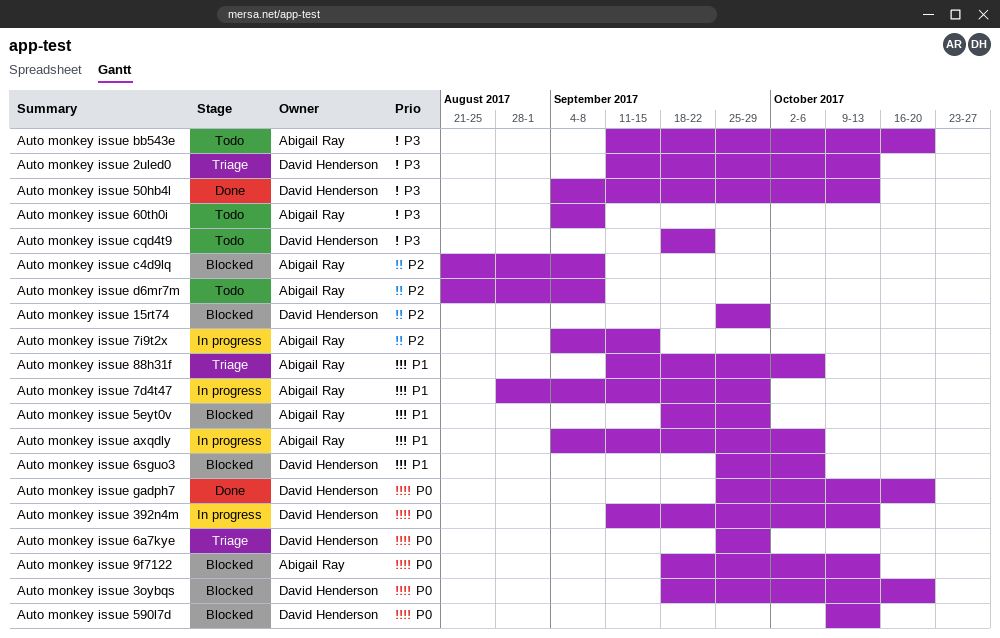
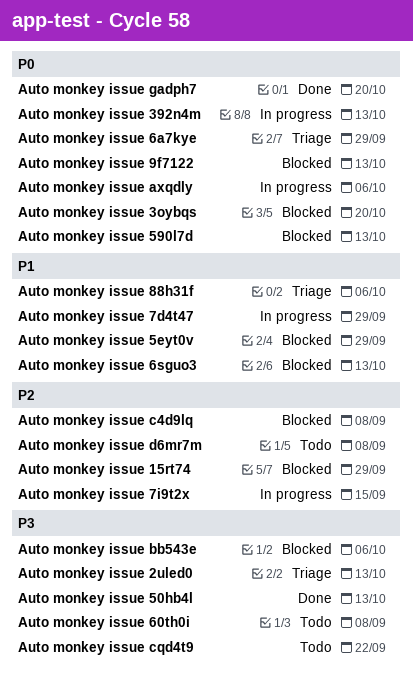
Auto monkey issue 6sguo3, due: Oct 6 -> Oct 13
Auto monkey issue axqdly, priority: P1 -> P0
Auto monkey issue bb543e, status: Todo -> Blocked
Auto monkey issue bb543e, due: Oct 20 -> Oct 6

